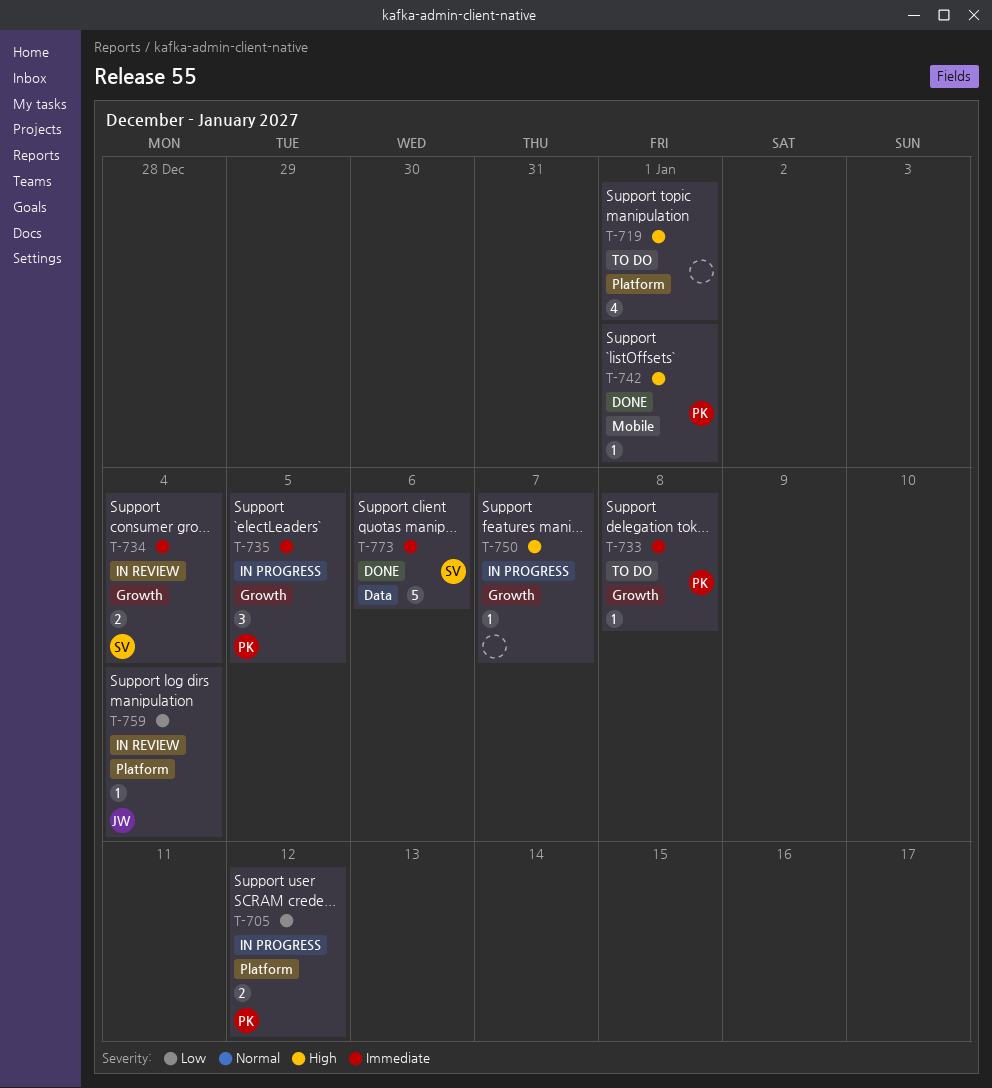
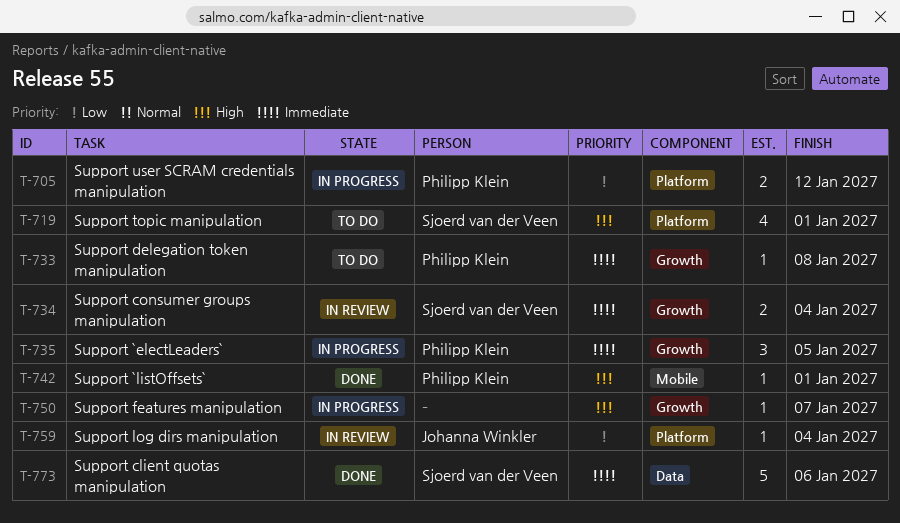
T-719, owner: none -> Sjoerd van der Veen

